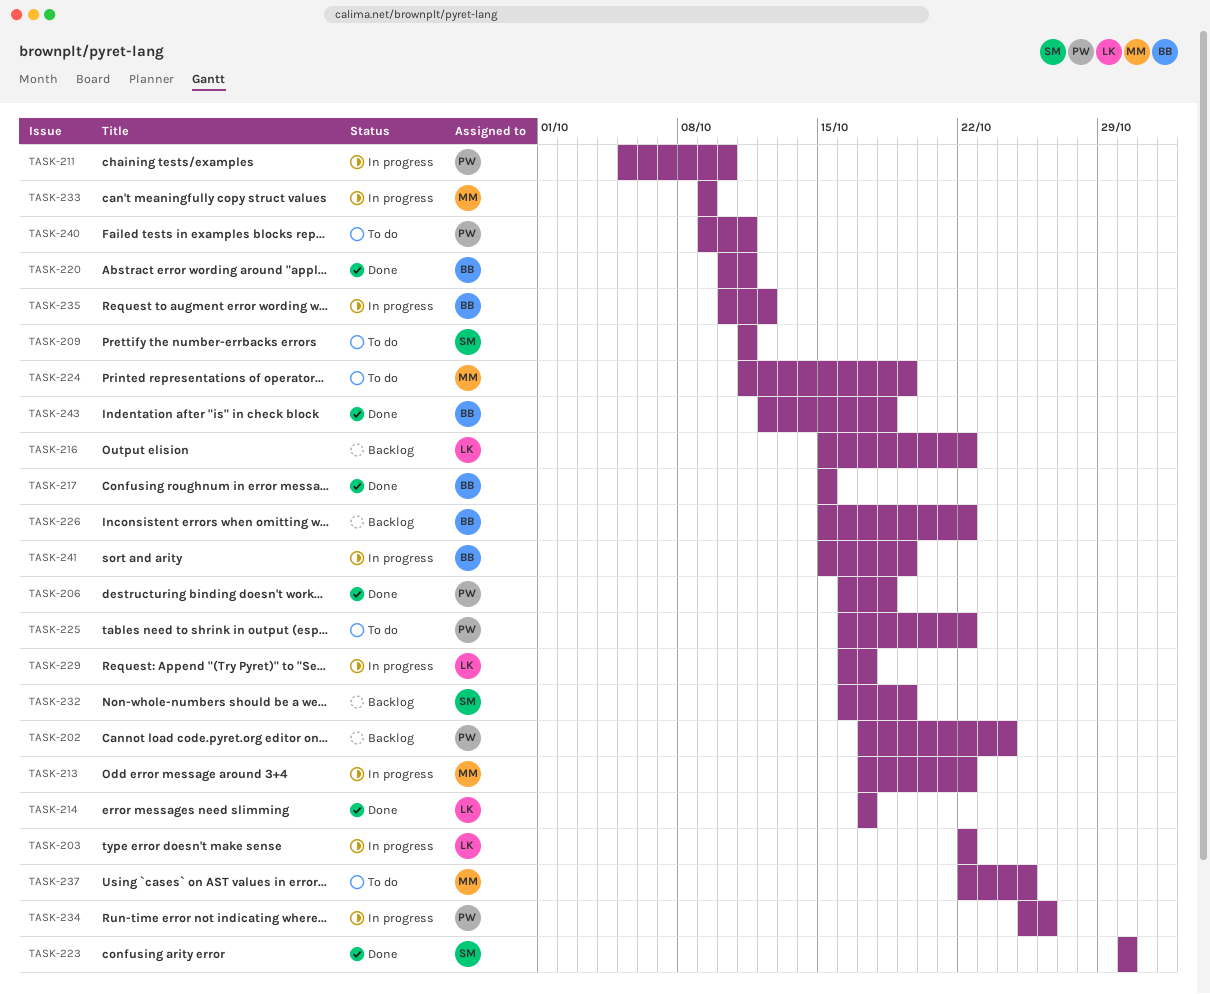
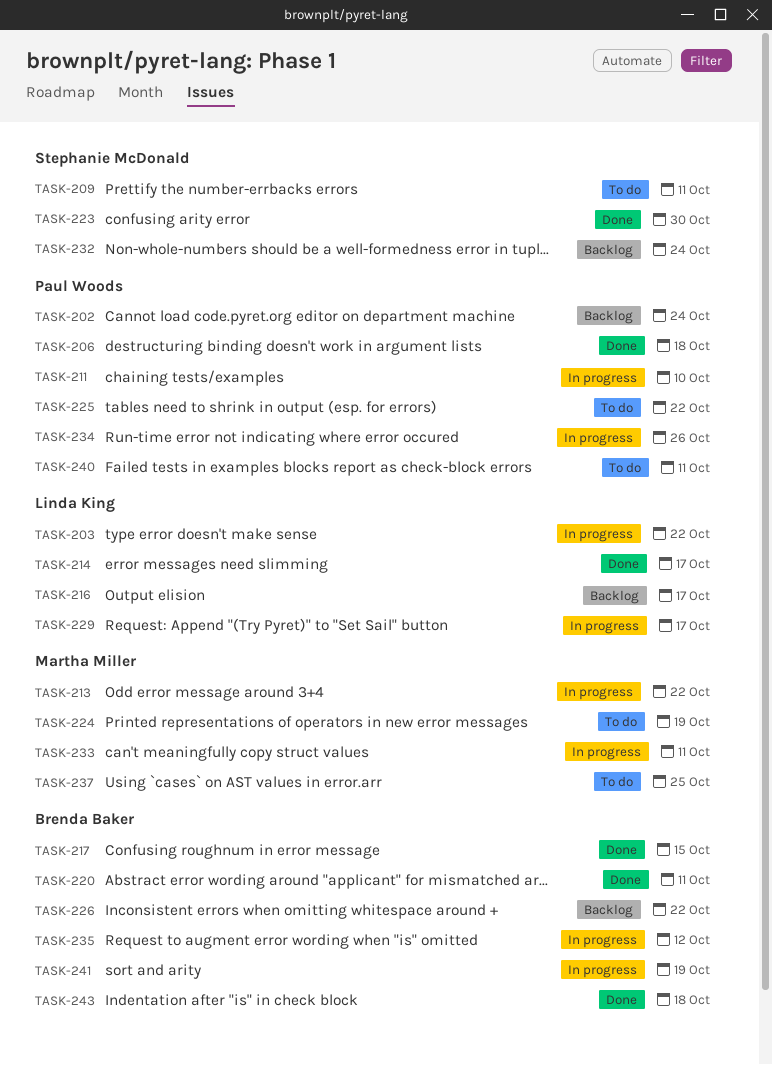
TASK-216, due: Oct 22 -> Oct 17
TASK-232, due: Oct 19 -> Oct 24
TASK-233, due: Oct 9 -> Oct 11

